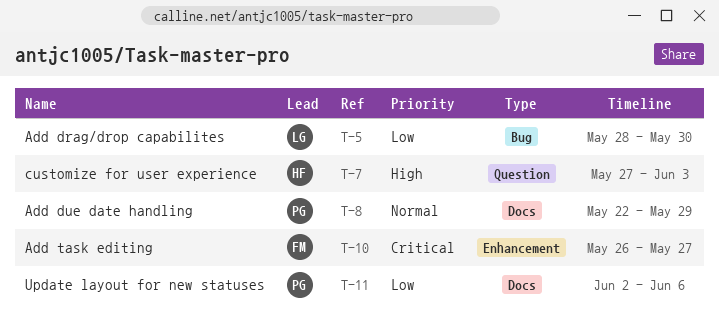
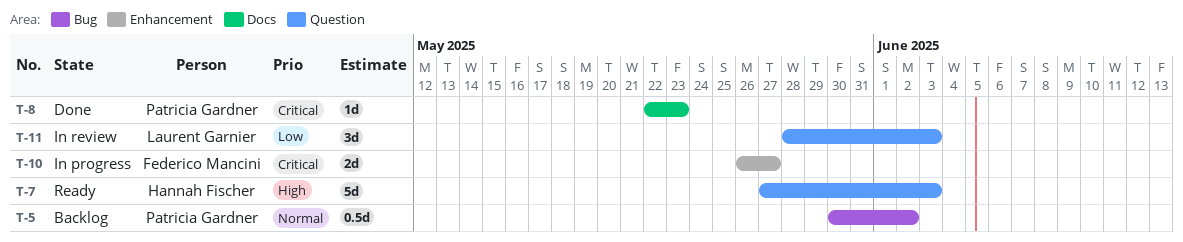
T-5, owner: Laurent Garnier -> Patricia Gardner
T-5, priority: Low -> Normal
T-5, start: May 28 -> May 30
T-5, due: May 30 -> Jun 2
T-8, priority: Normal -> Critical
T-8, due: May 29 -> May 23
T-11, owner: Patricia Gardner -> Laurent Garnier
T-11, label: Docs -> Question
T-11, start: Jun 2 -> May 28
T-11, due: Jun 6 -> Jun 3

